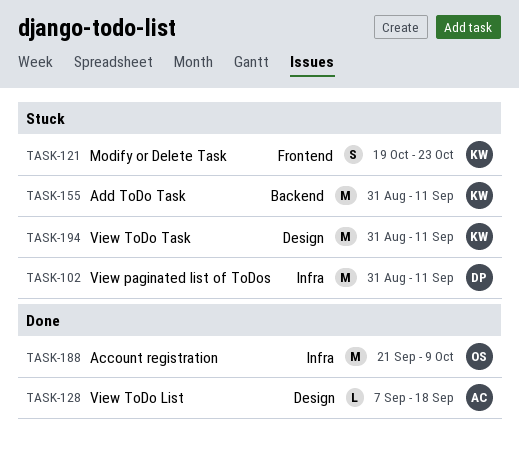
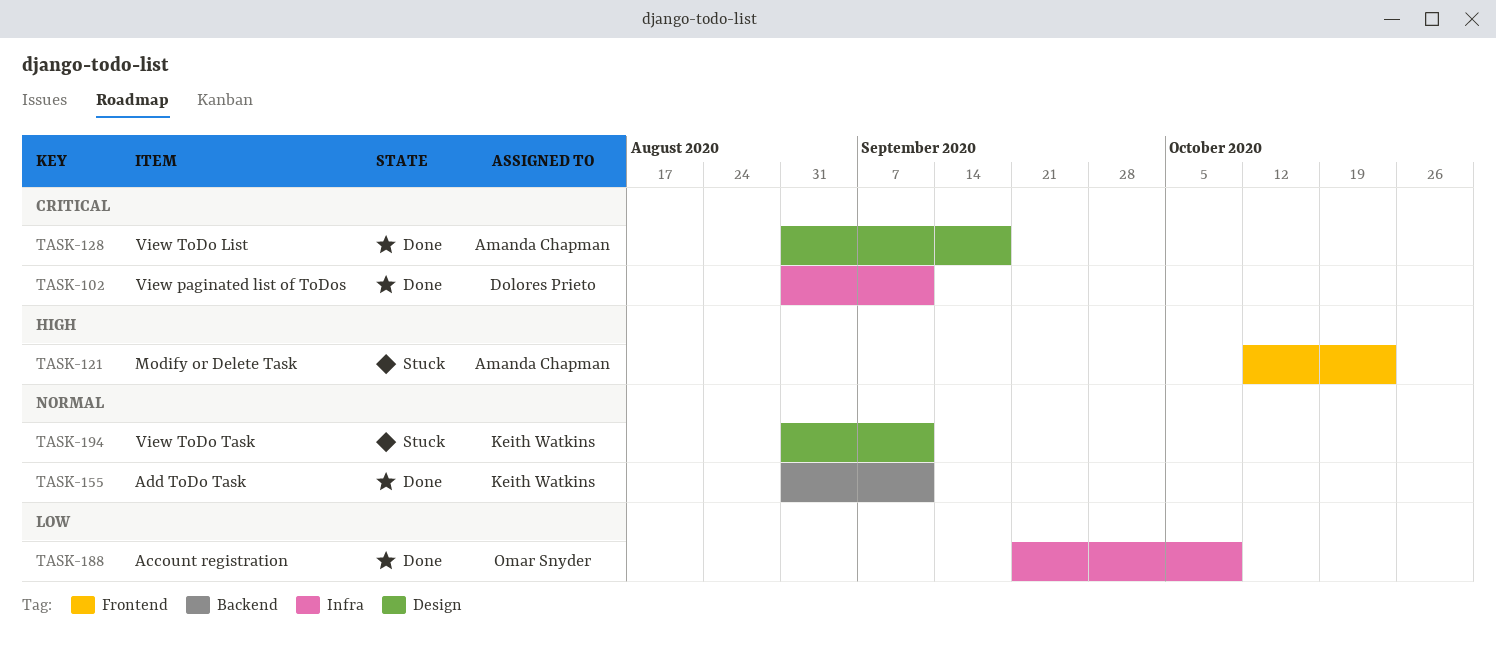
TASK-102, status: Stuck -> Done
TASK-121, owner: Keith Watkins -> Amanda Chapman
TASK-121, start: Oct 19 -> Oct 12
TASK-128, start: Sep 7 -> Aug 31
TASK-155, status: Stuck -> Done

